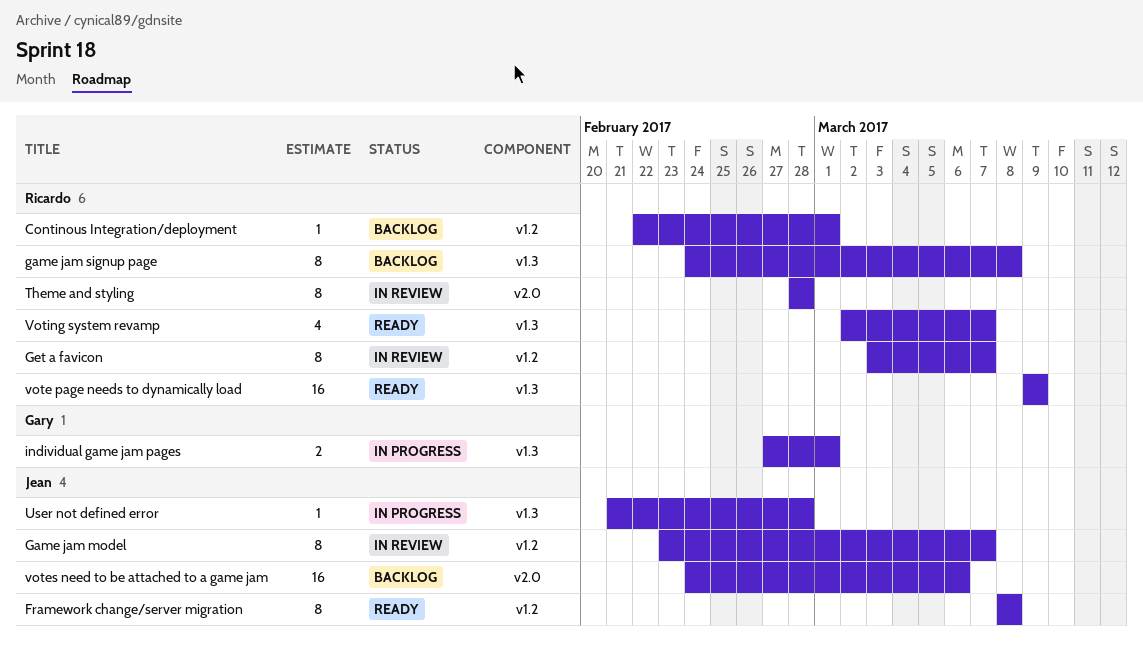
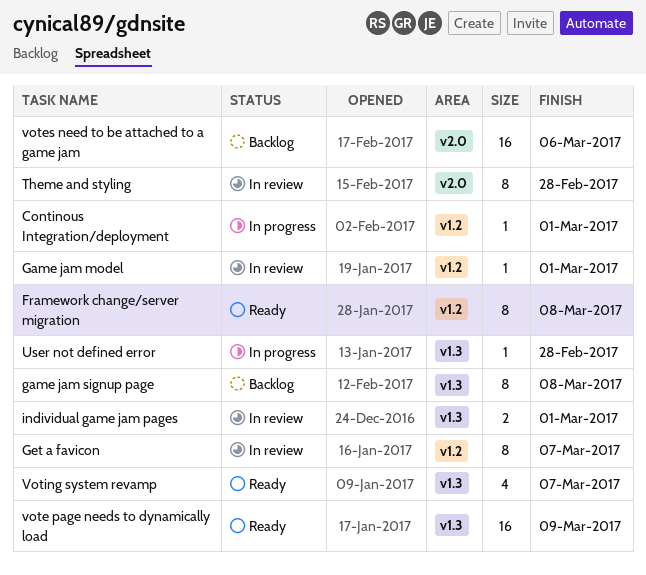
Continous Integration/deployment, status: Backlog -> In progress
Game jam model, estimate: 8 -> 1
Game jam model, due: Mar 7 -> Mar 1
individual game jam pages, status: In progress -> In review

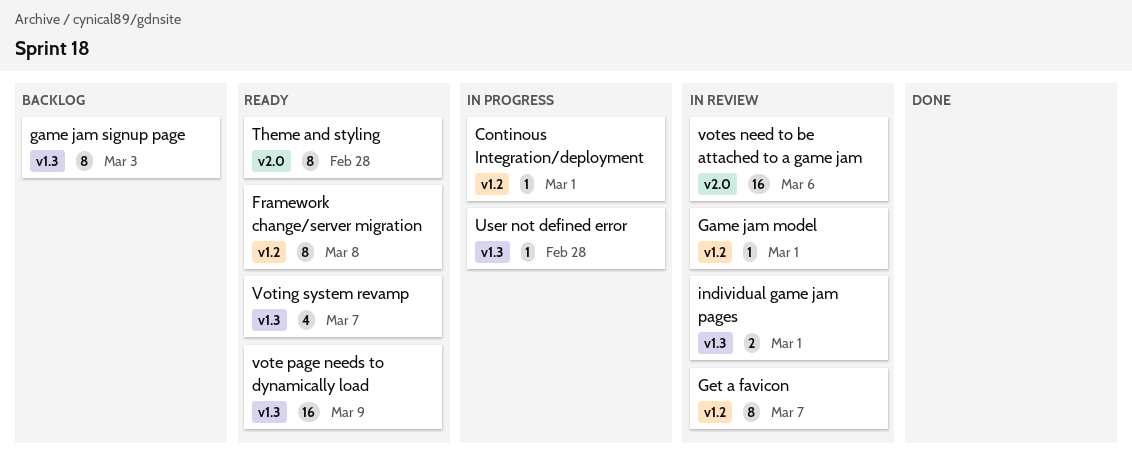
game jam signup page, due: Mar 8 -> Mar 3
Theme and styling, status: In review -> Ready
votes need to be attached to a game jam, status: Backlog -> In review

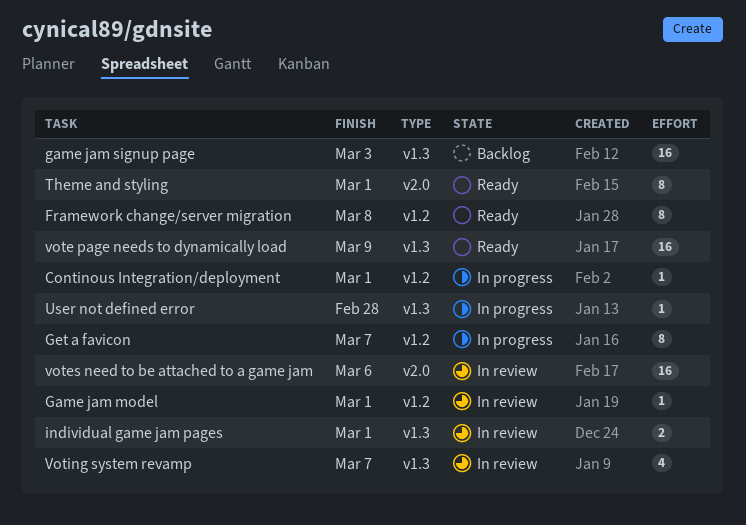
game jam signup page, estimate: 8 -> 16
Get a favicon, status: In review -> In progress
Theme and styling, due: Feb 28 -> Mar 1
Voting system revamp, status: Ready -> In review

